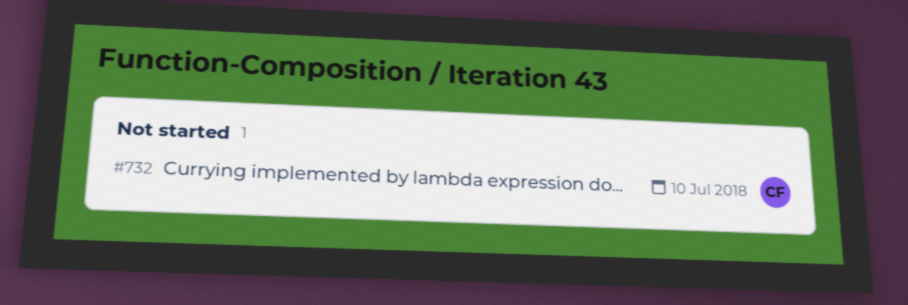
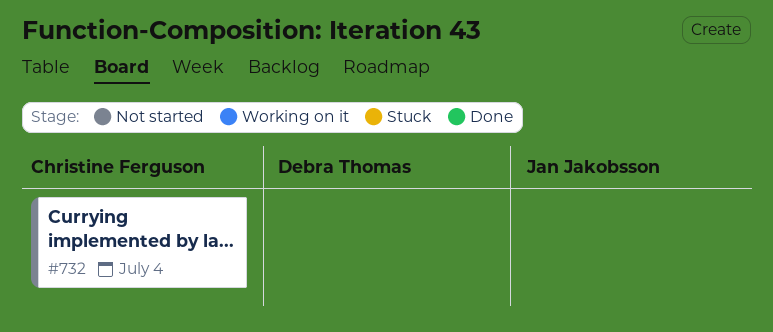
#732, due: Jul 10 -> Jul 4

